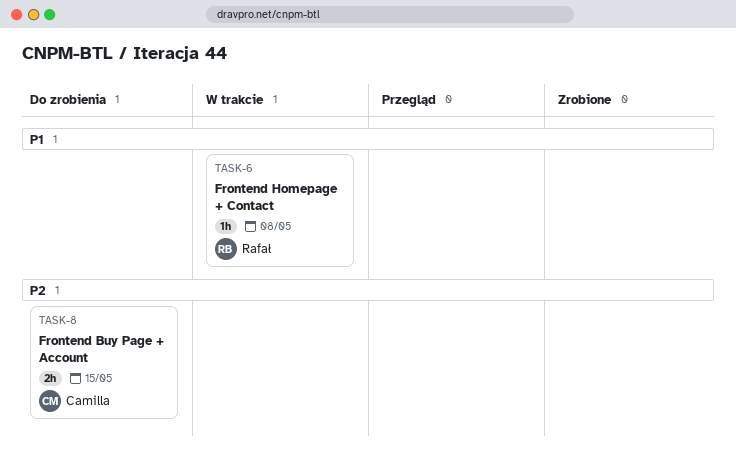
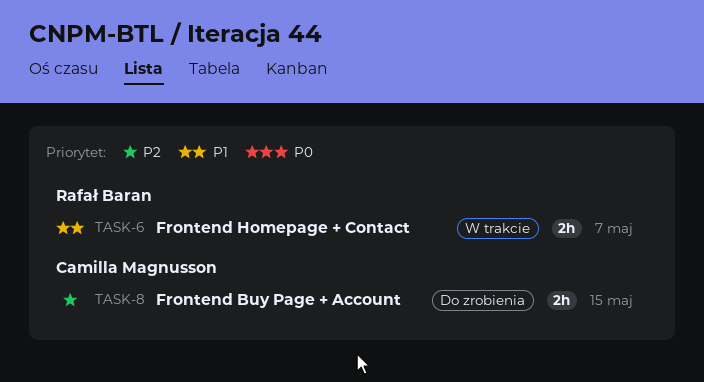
TASK-6, estimate: 1h -> 2h
TASK-6, due: May 8 -> May 7

